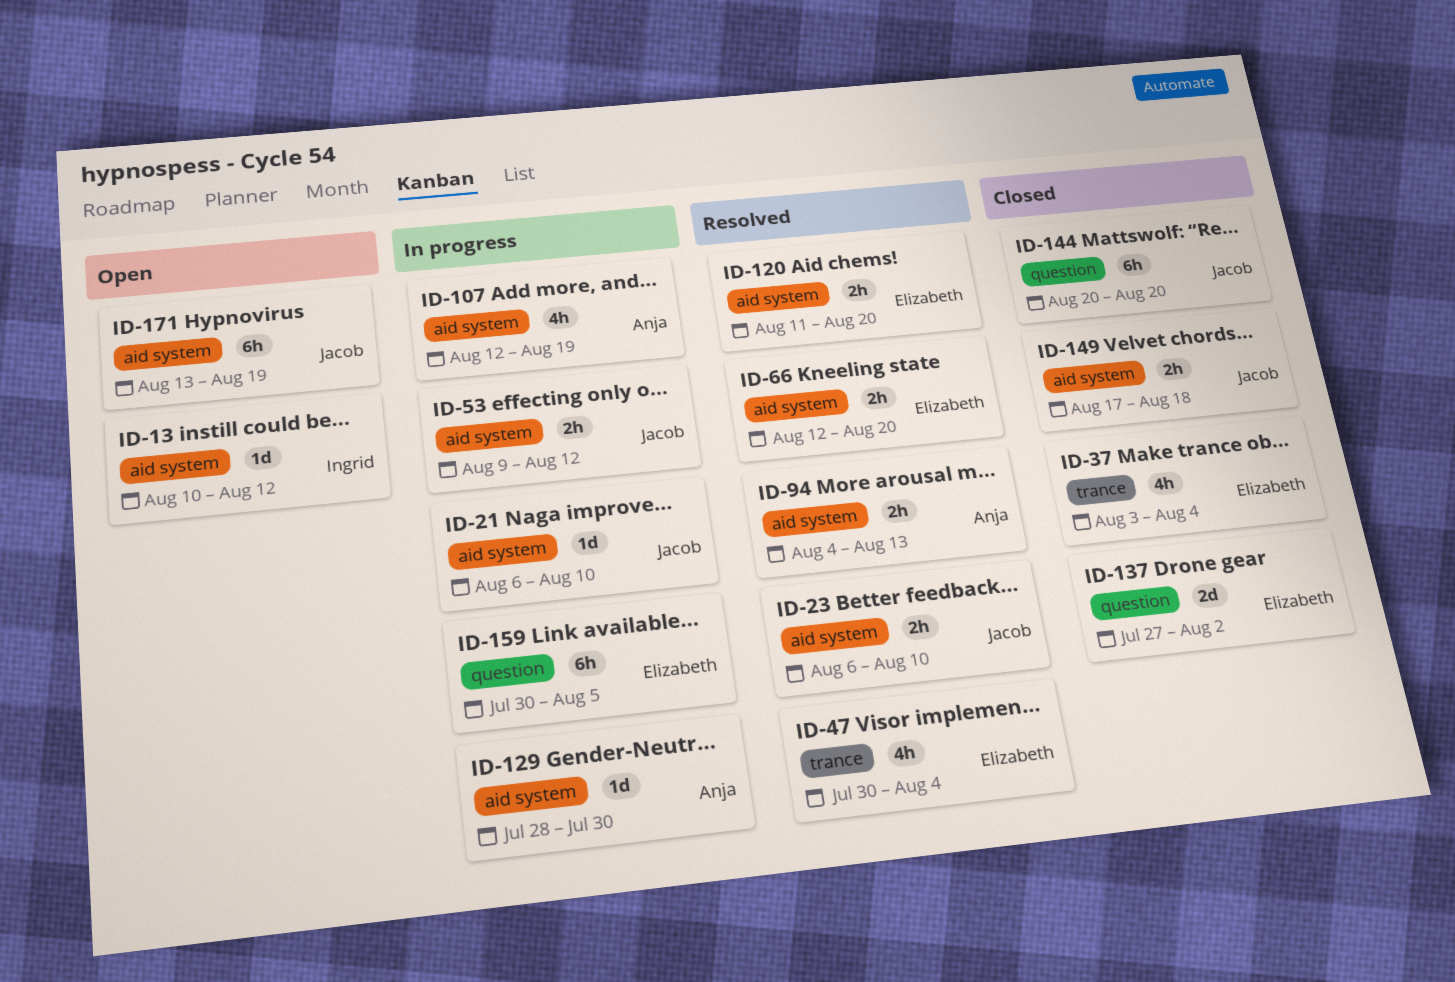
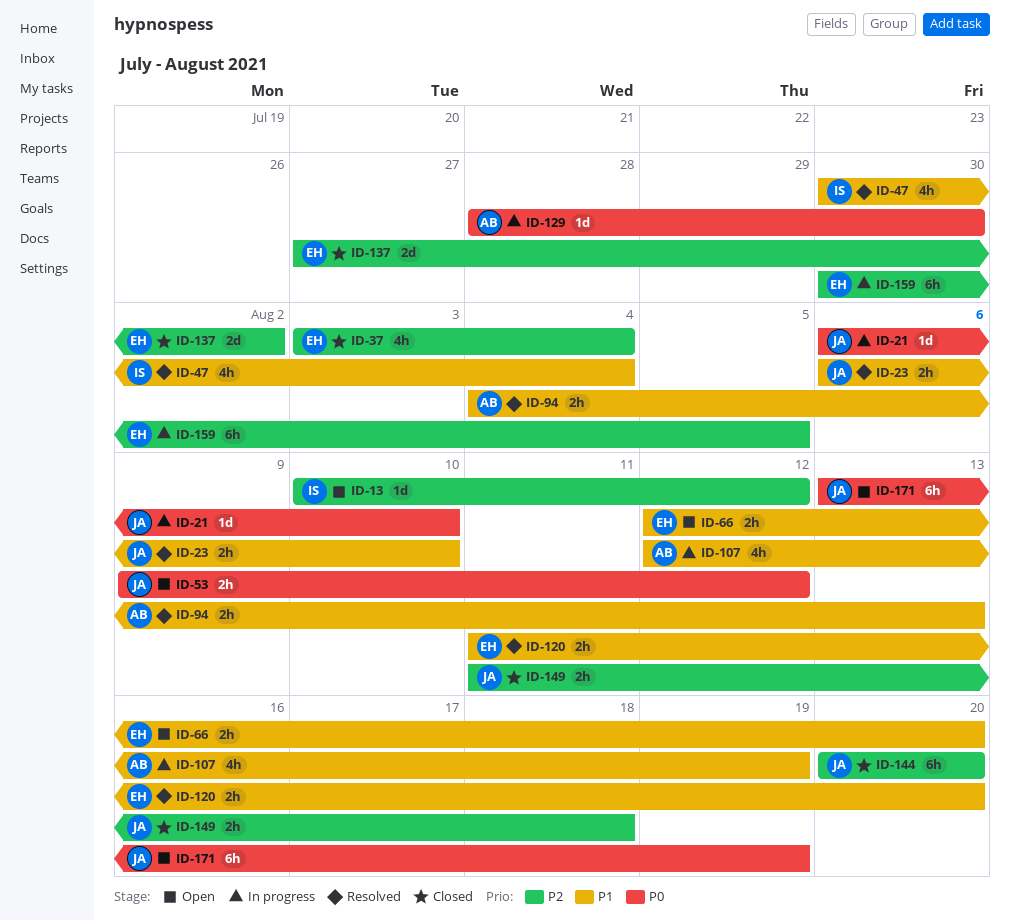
ID-47, owner: Elizabeth -> Ingrid
ID-53, status: In progress -> Open
ID-66, status: Resolved -> Open
ID-149, start: Aug 17 -> Aug 11

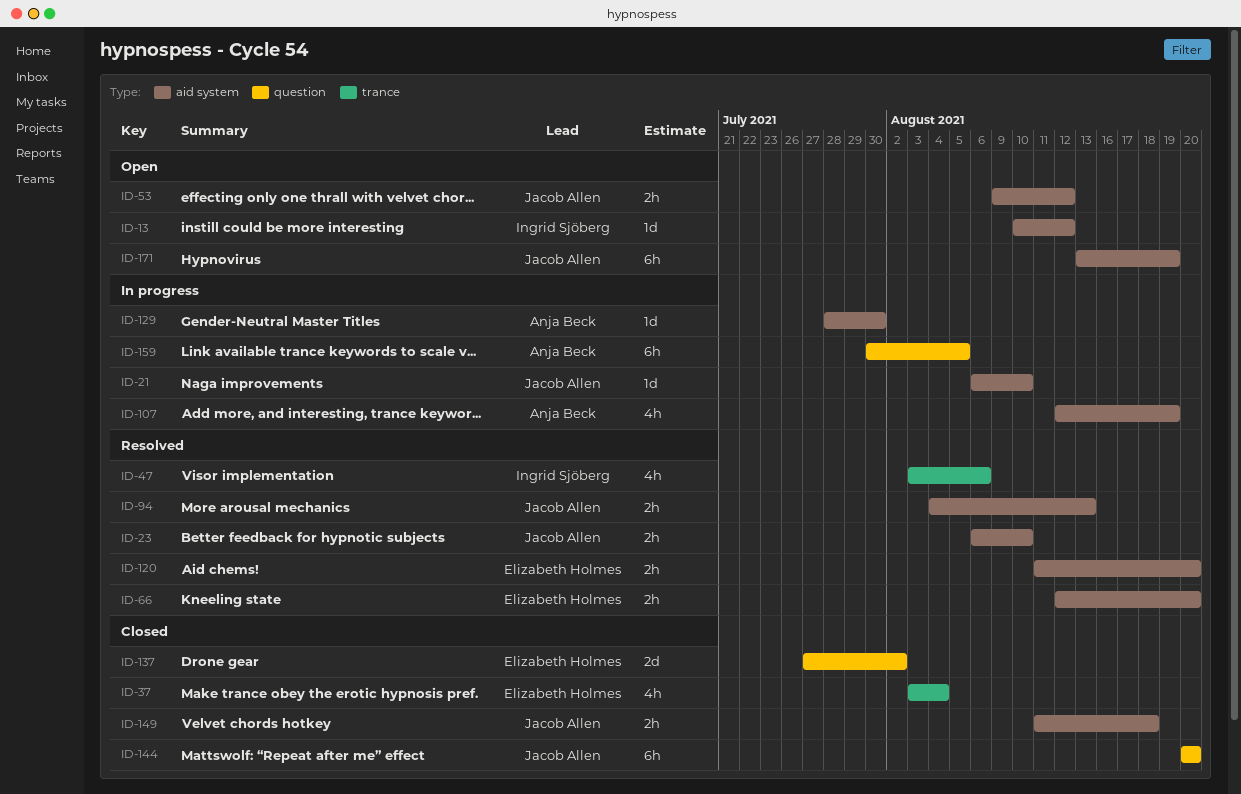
ID-47, start: Jul 30 -> Aug 3
ID-47, due: Aug 4 -> Aug 6
ID-66, status: Open -> Resolved
ID-94, owner: Anja Beck -> Jacob Allen
ID-159, owner: Elizabeth Holmes -> Anja Beck

